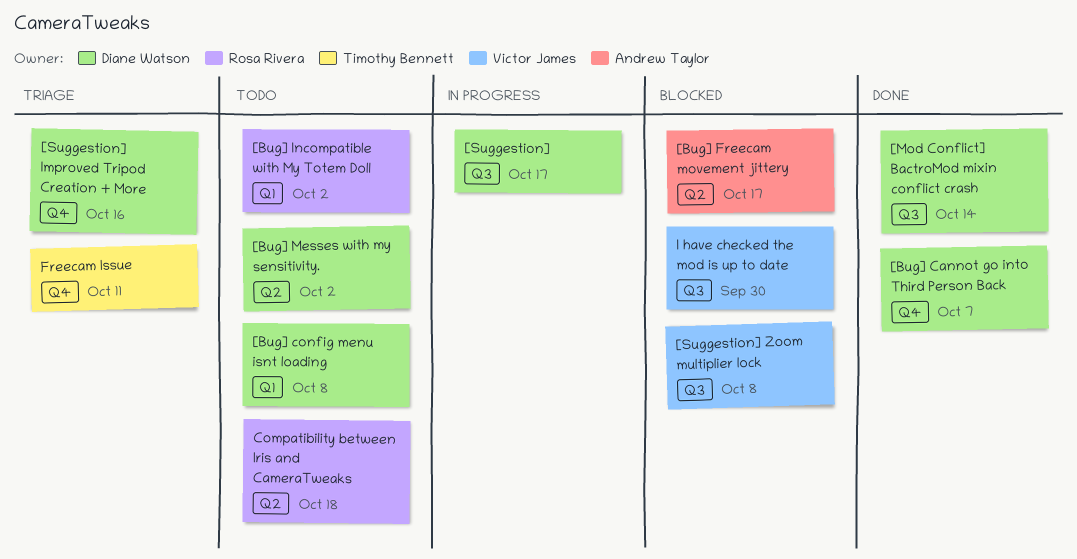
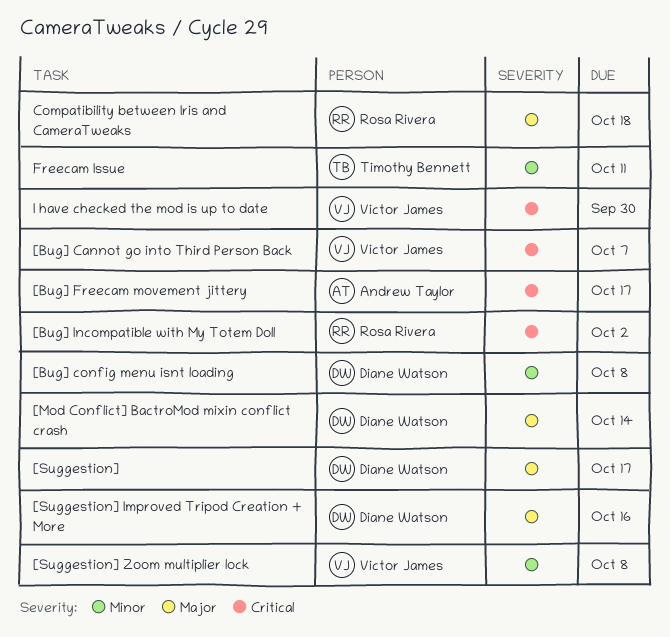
[Bug] Cannot go into Third Person Back, owner: Diane Watson -> Victor James
[Bug] Messes with my sensitivity.: present -> none

